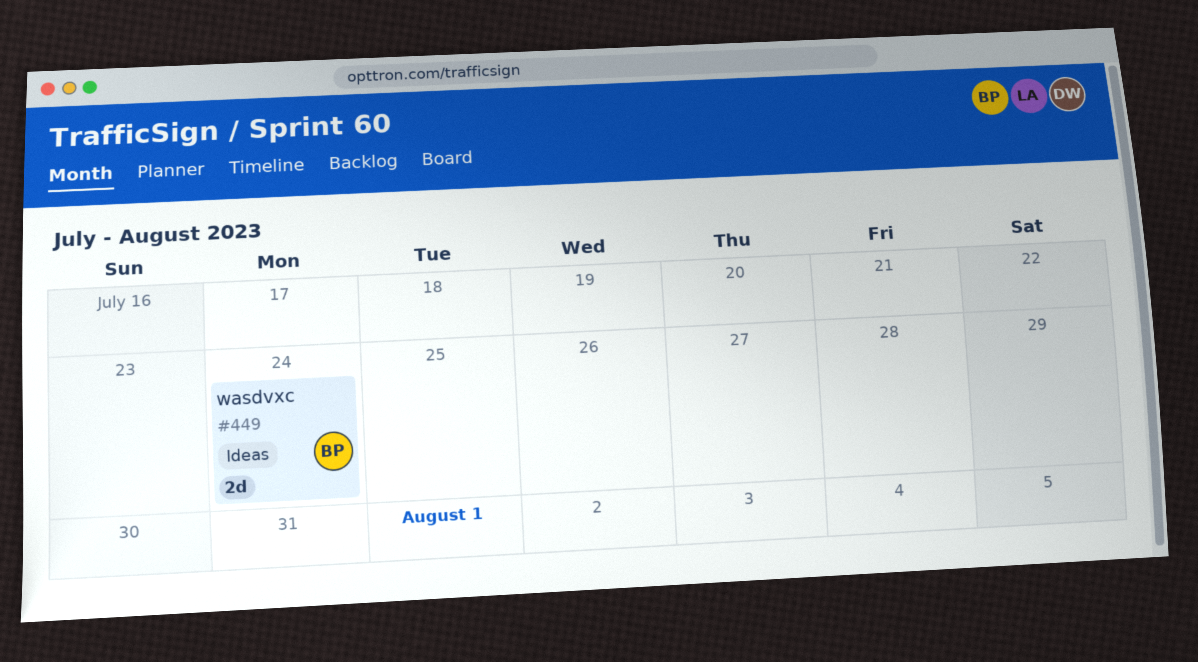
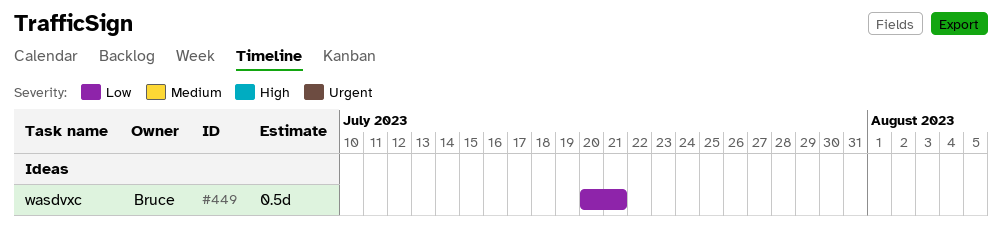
#449, estimate: 2d -> 0.5d
#449, due: Jul 24 -> Jul 21

